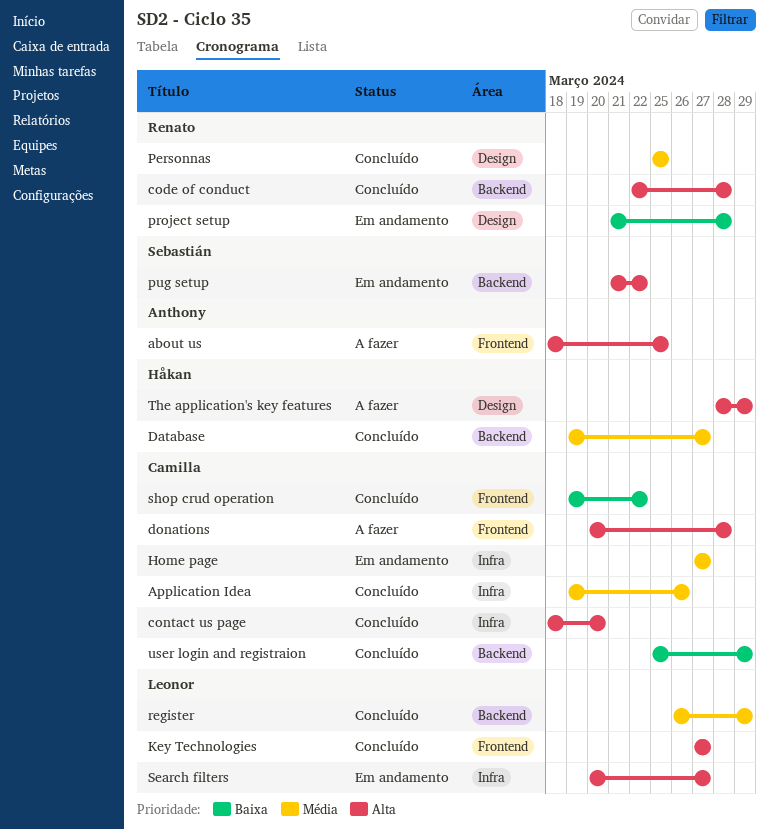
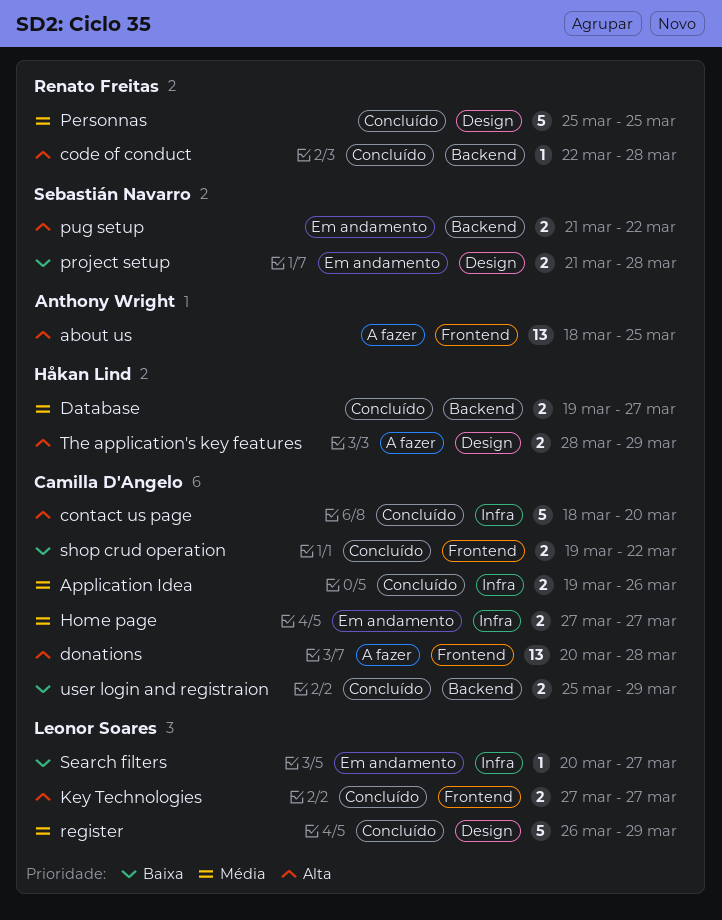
project setup, owner: Renato Freitas -> Sebastián Navarro
register, label: Backend -> Design
Search filters, priority: Alta -> Baixa

